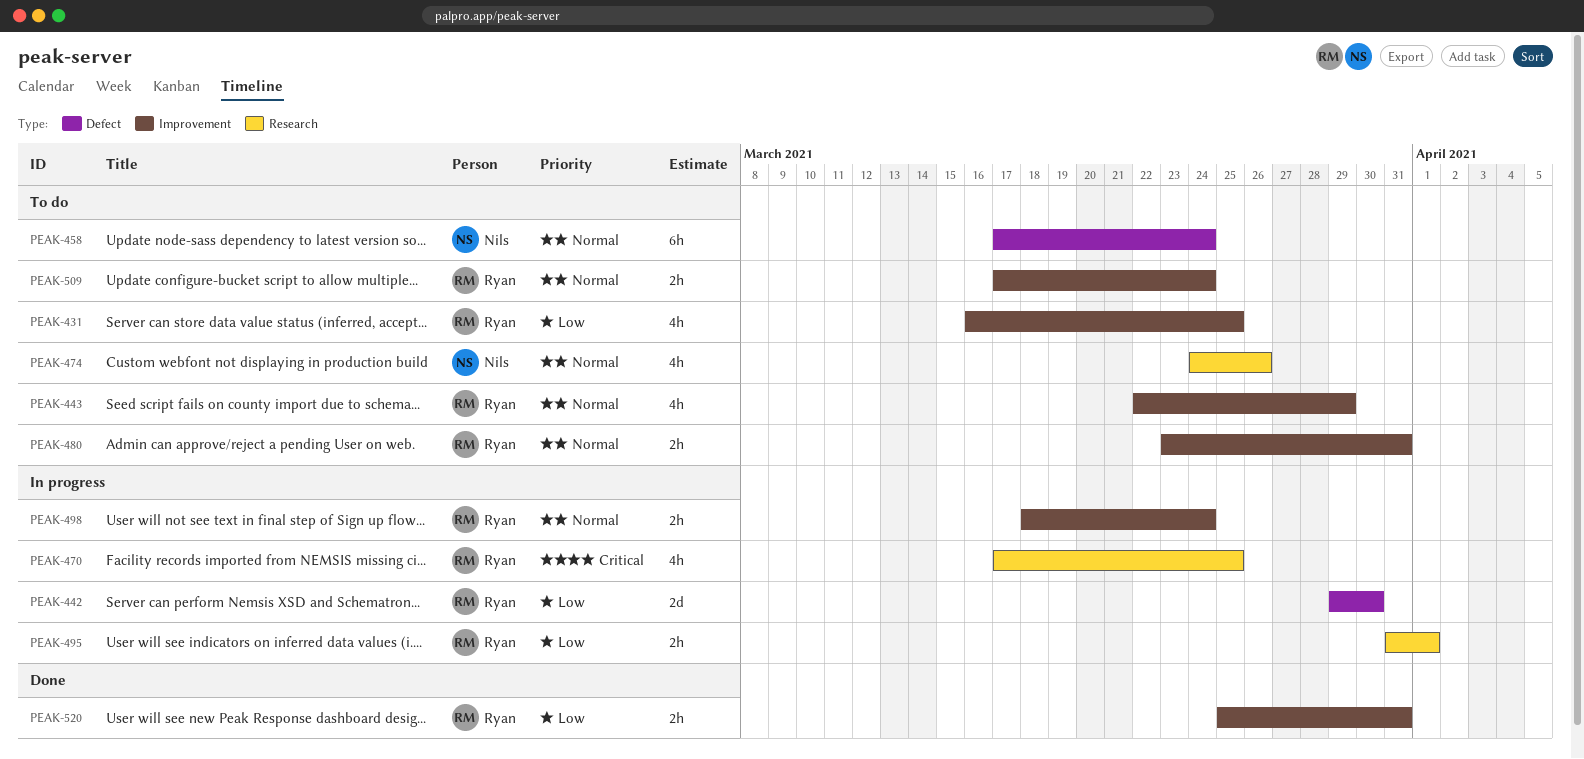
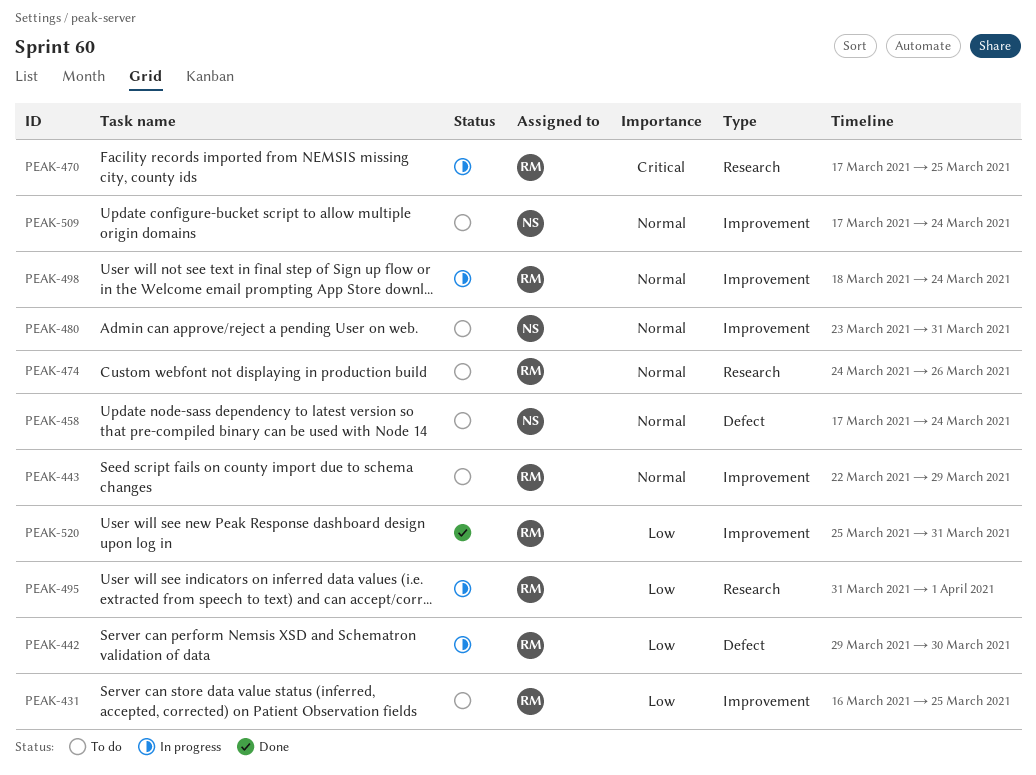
PEAK-474, owner: Nils -> Ryan
PEAK-480, owner: Ryan -> Nils
PEAK-509, owner: Ryan -> Nils

